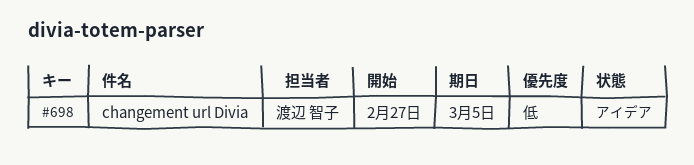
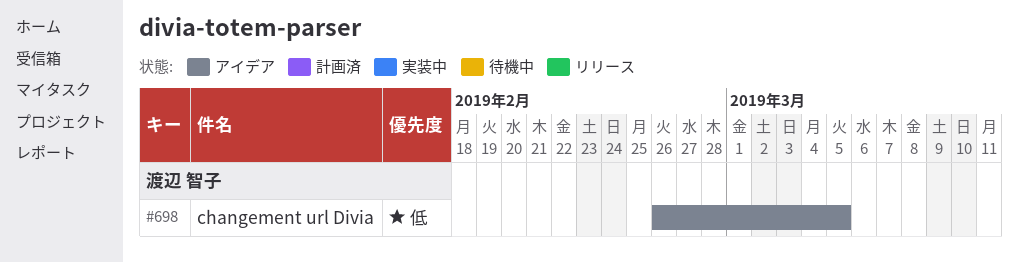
#698, start: Feb 27 -> Feb 26

